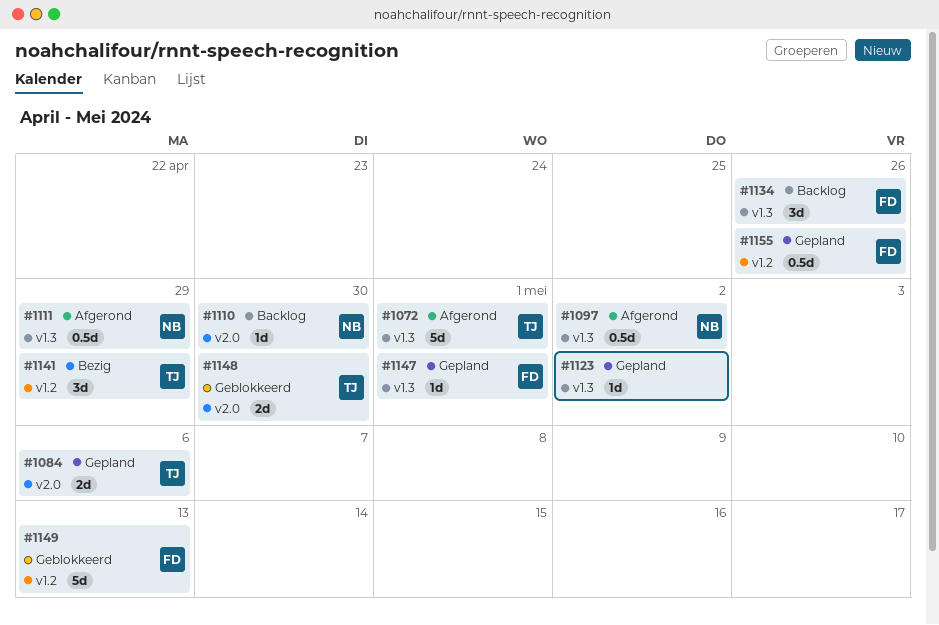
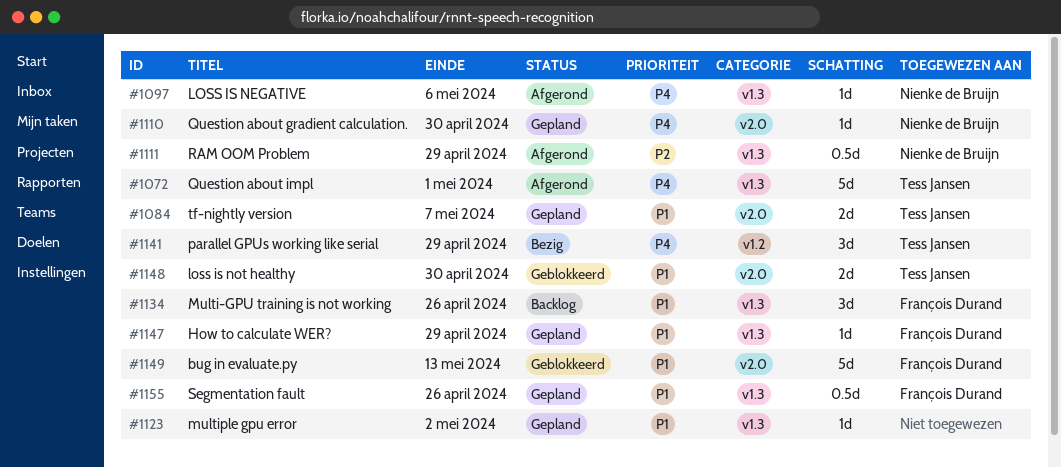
#1084, due: May 6 -> May 7
#1097, estimate: 0.5d -> 1d
#1097, due: May 2 -> May 6
#1110, status: Backlog -> Gepland
#1147, due: May 1 -> Apr 29
#1149, label: v1.2 -> v2.0
#1155, label: v1.2 -> v1.3

